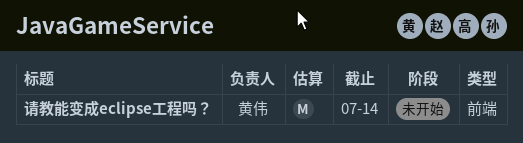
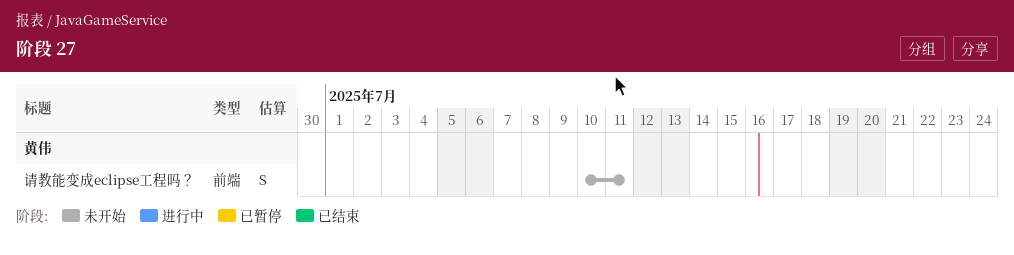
请教能变成eclipse工程吗？, estimate: M -> S
请教能变成eclipse工程吗？, due: Jul 14 -> Jul 11

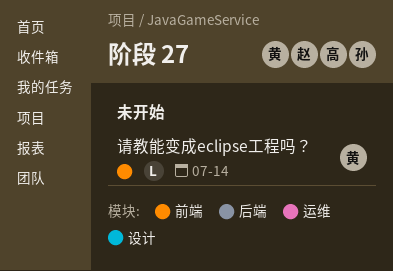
请教能变成eclipse工程吗？, estimate: S -> L
请教能变成eclipse工程吗？, due: Jul 11 -> Jul 14

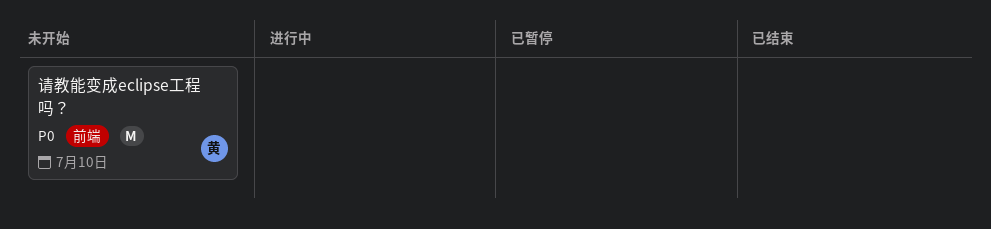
请教能变成eclipse工程吗？, estimate: L -> M
请教能变成eclipse工程吗？, due: Jul 14 -> Jul 10

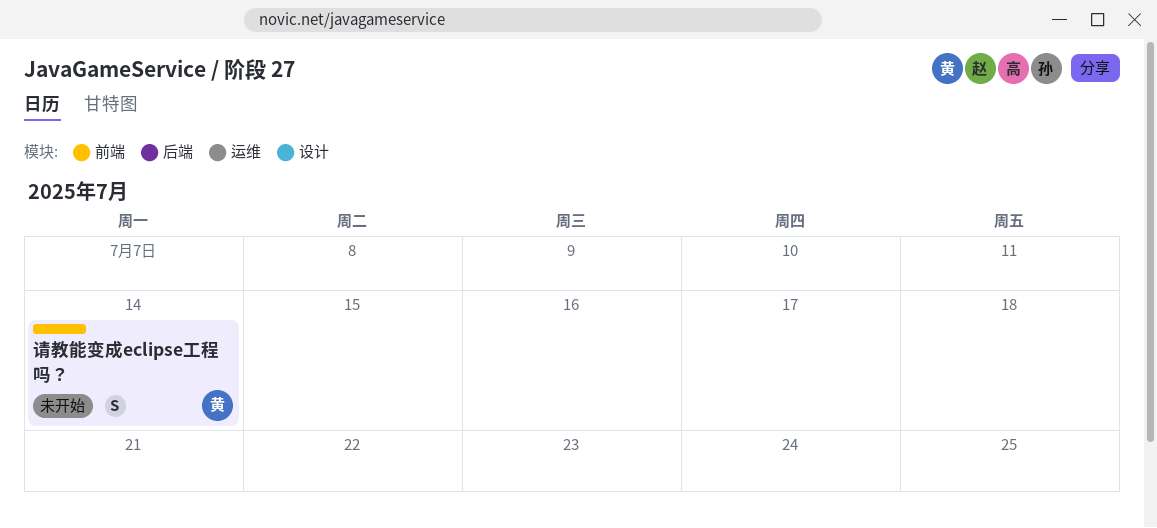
请教能变成eclipse工程吗？, estimate: M -> S
请教能变成eclipse工程吗？, due: Jul 10 -> Jul 14

